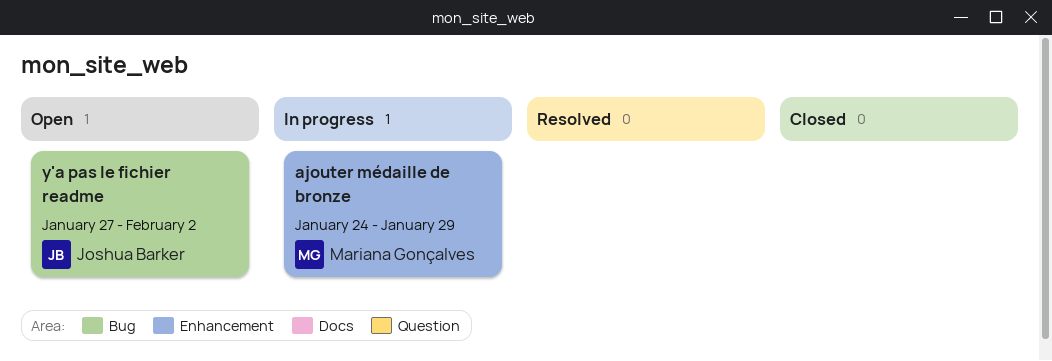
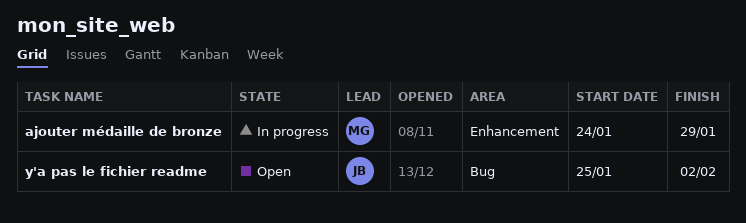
y'a pas le fichier readme, start: Jan 27 -> Jan 25

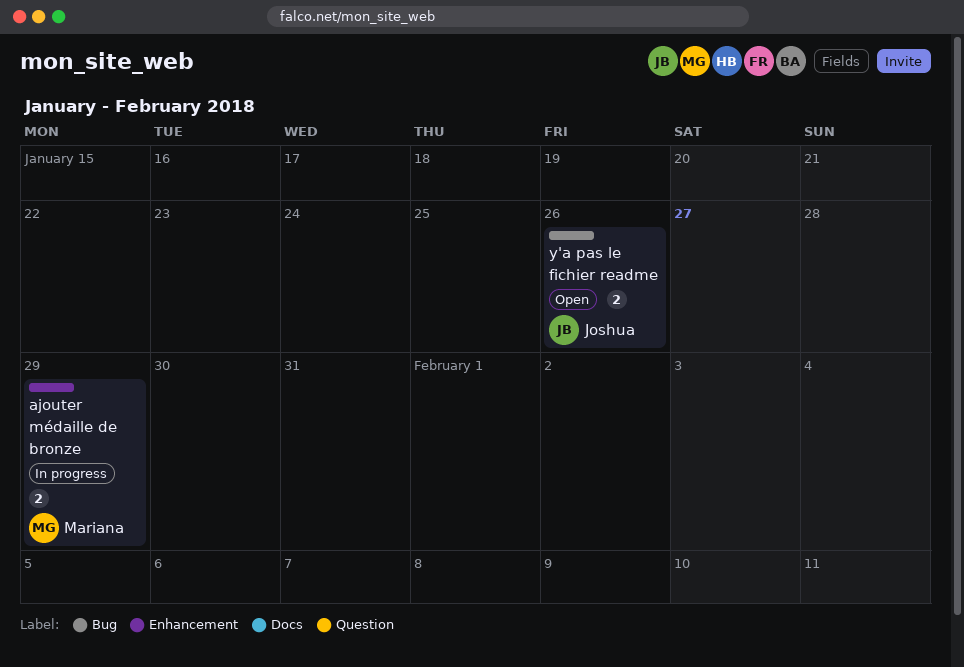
y'a pas le fichier readme, due: Feb 2 -> Jan 26

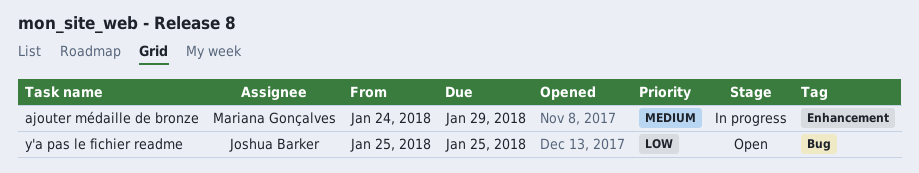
y'a pas le fichier readme, due: Jan 26 -> Jan 25

